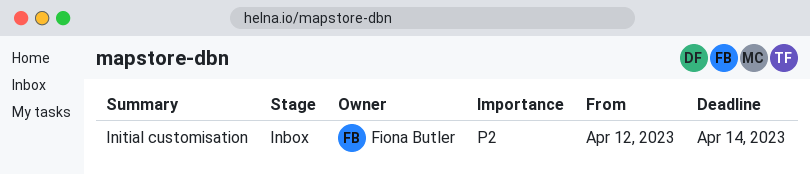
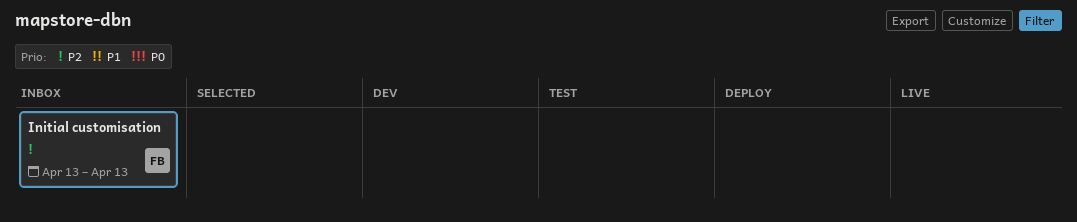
Initial customisation, start: Apr 12 -> Apr 13
Initial customisation, due: Apr 14 -> Apr 13

